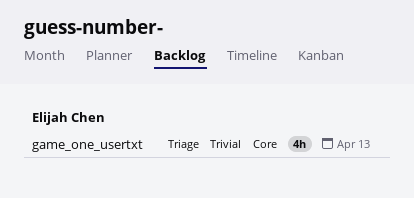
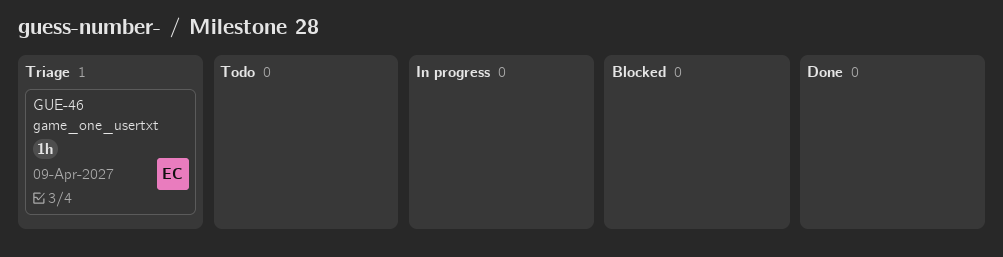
game_one_usertxt, estimate: 4h -> 1h
game_one_usertxt, due: Apr 13 -> Apr 9

